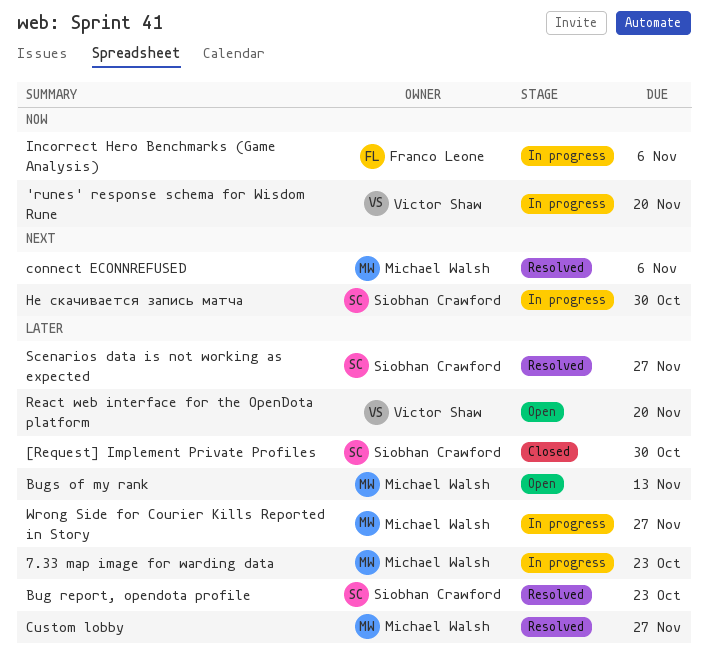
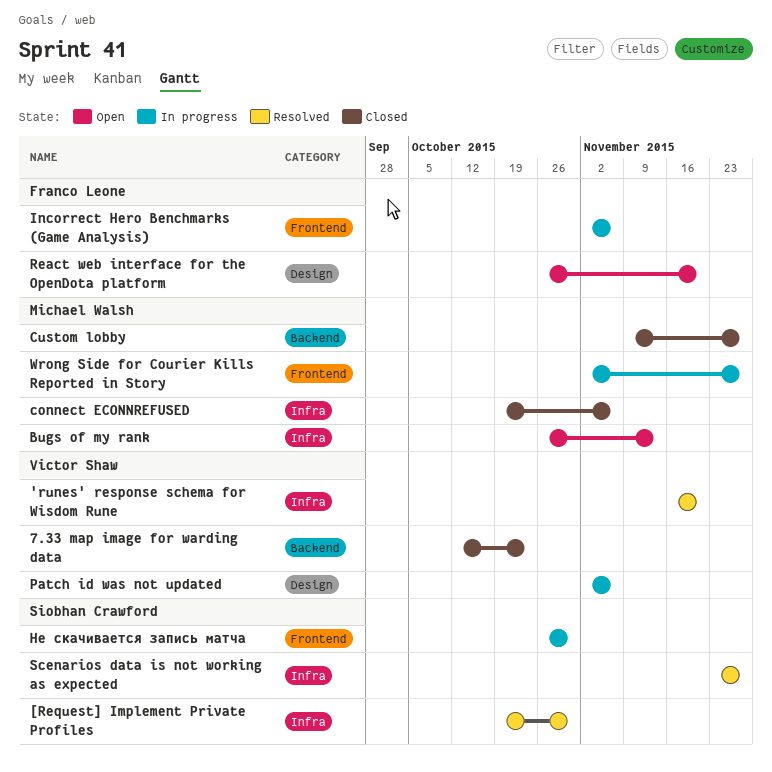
'runes' response schema for Wisdom Rune, status: In progress -> Resolved
7.33 map image for warding data, status: In progress -> Closed
7.33 map image for warding data, owner: Michael Walsh -> Victor Shaw
[Request] Implement Private Profiles, status: Closed -> Resolved
Bug report, opendota profile: present -> none
connect ECONNREFUSED, status: Resolved -> Closed
Custom lobby, status: Resolved -> Closed
Patch id was not updated: none -> present
React web interface for the OpenDota platform, owner: Victor Shaw -> Franco Leone

